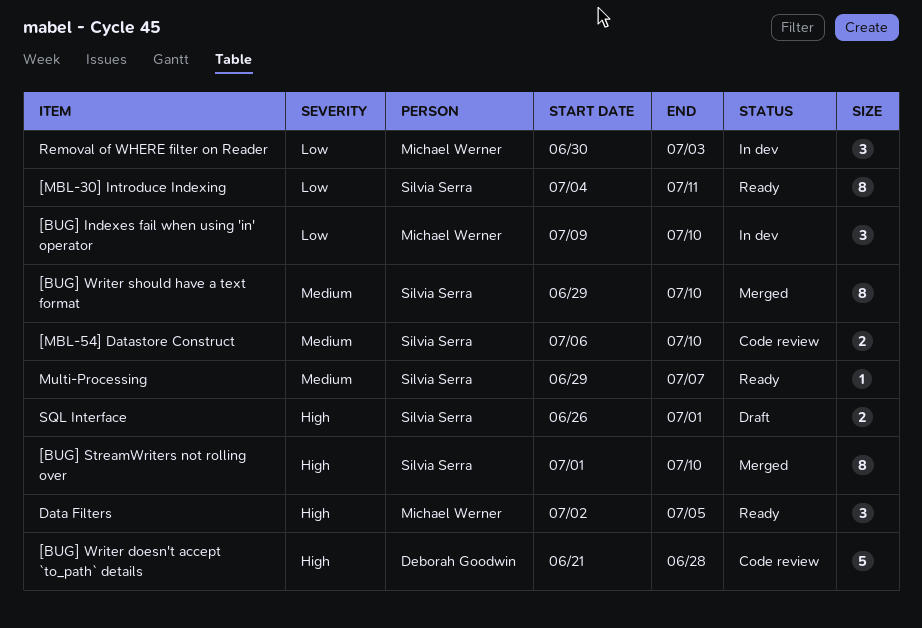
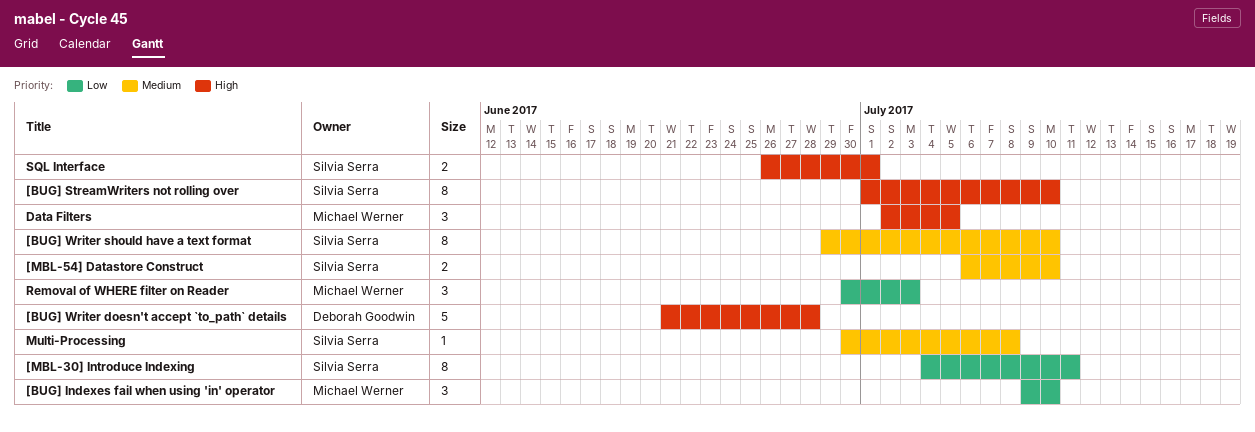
Multi-Processing, start: Jun 29 -> Jun 30
Multi-Processing, due: Jul 7 -> Jul 8

